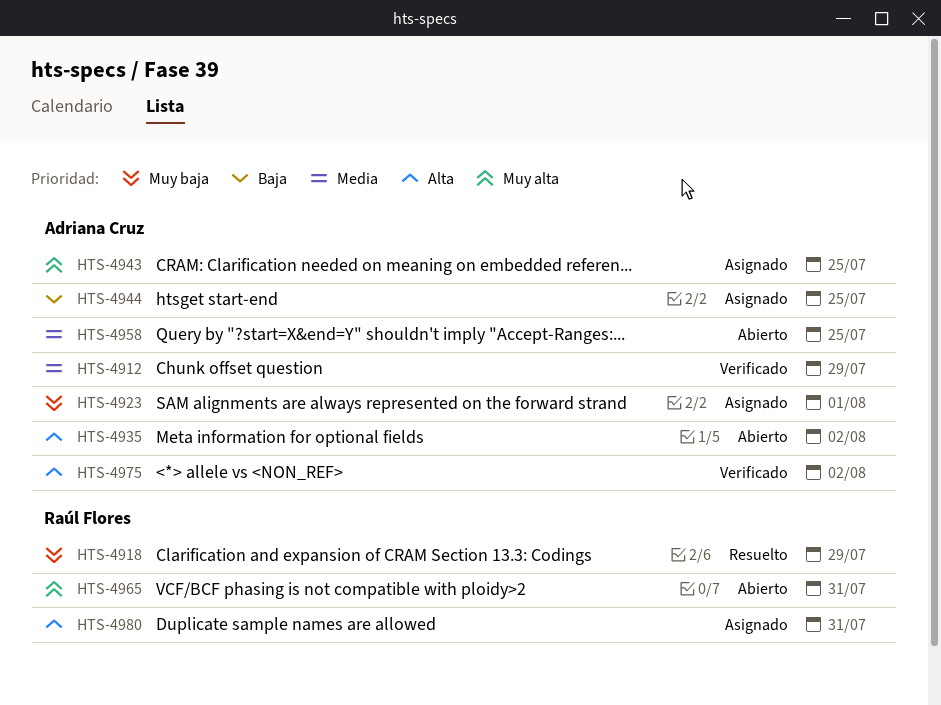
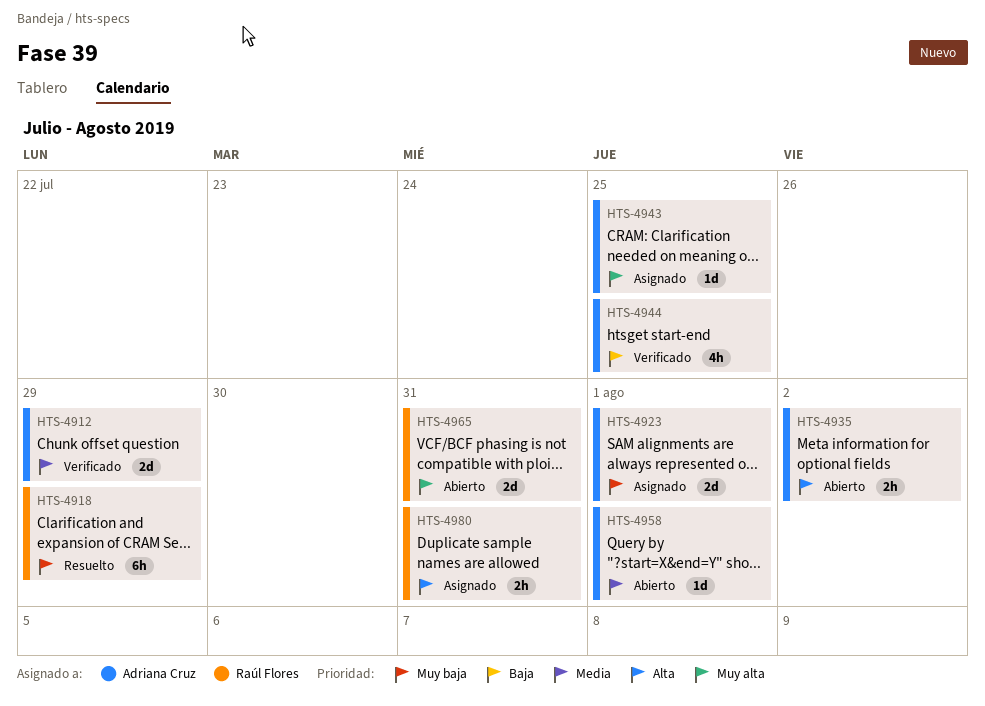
HTS-4944, status: Asignado -> Verificado
HTS-4958, due: Jul 25 -> Aug 1
HTS-4975: present -> none

